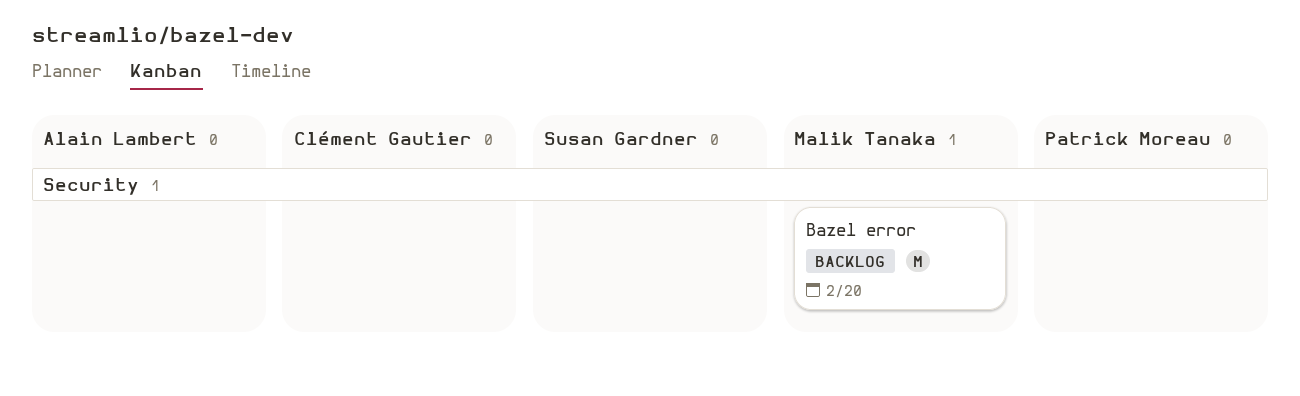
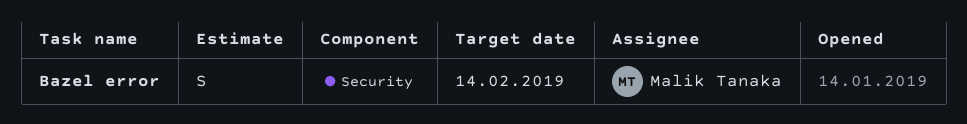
Bazel error, estimate: M -> S
Bazel error, due: Feb 20 -> Feb 14

